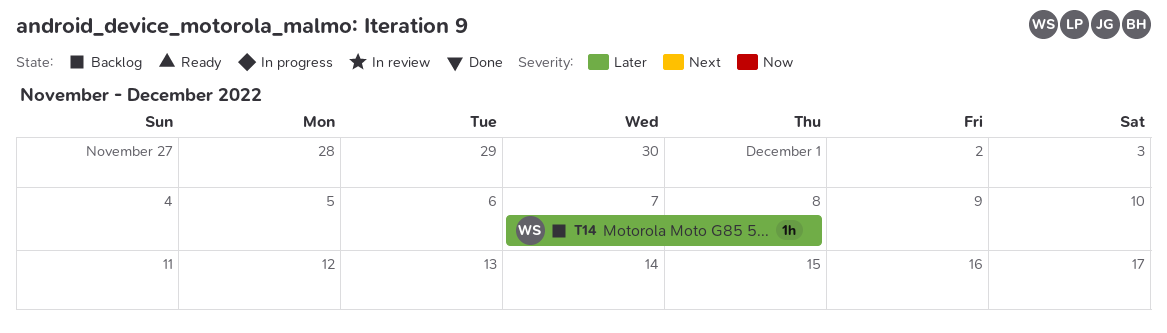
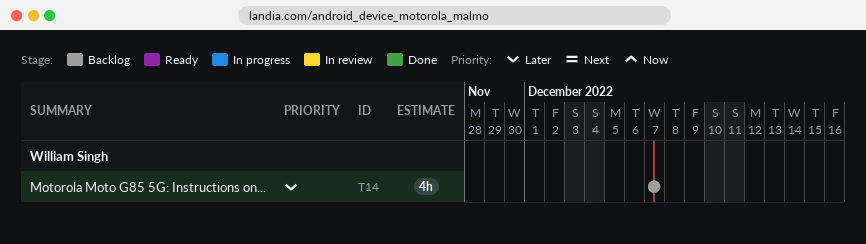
T14, estimate: 1h -> 4h
T14, due: Dec 8 -> Dec 7

